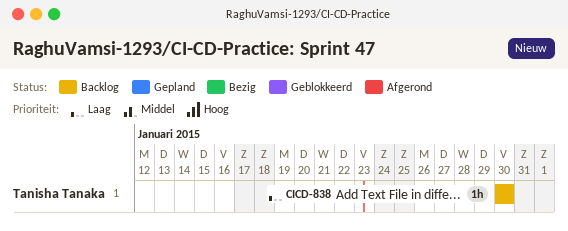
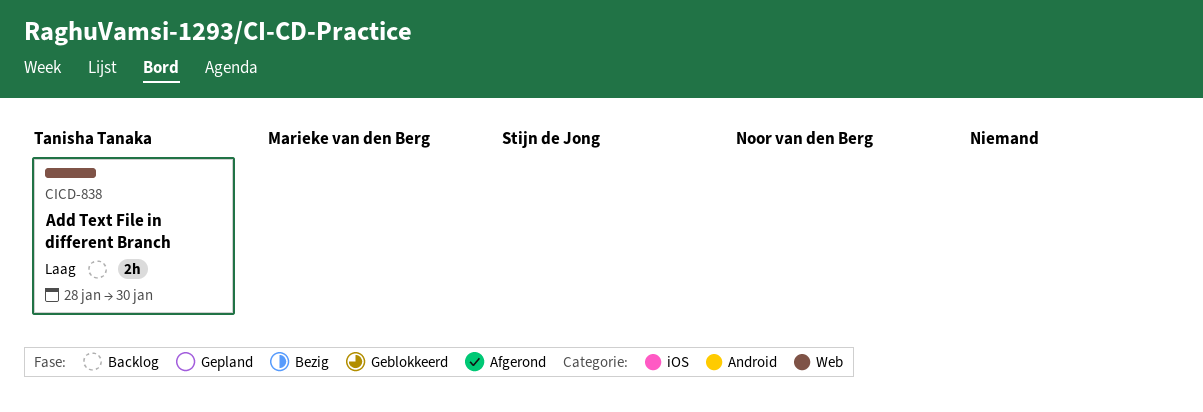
CICD-838, estimate: 1h -> 2h
CICD-838, start: Jan 30 -> Jan 28

